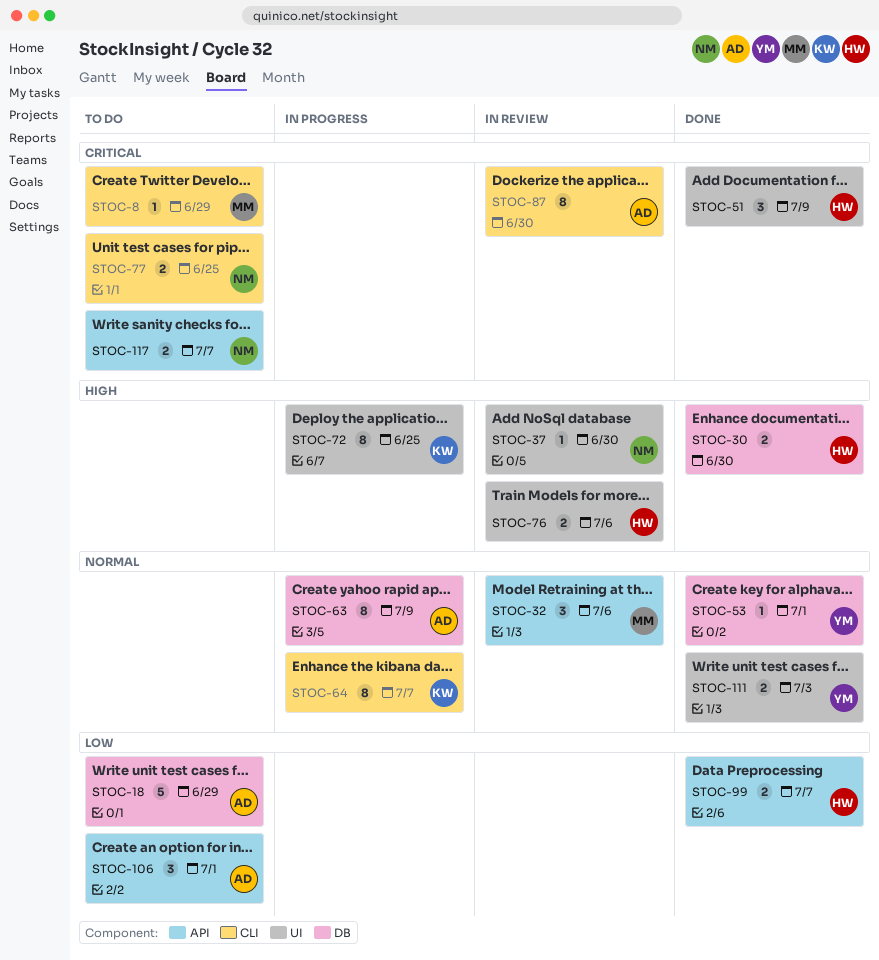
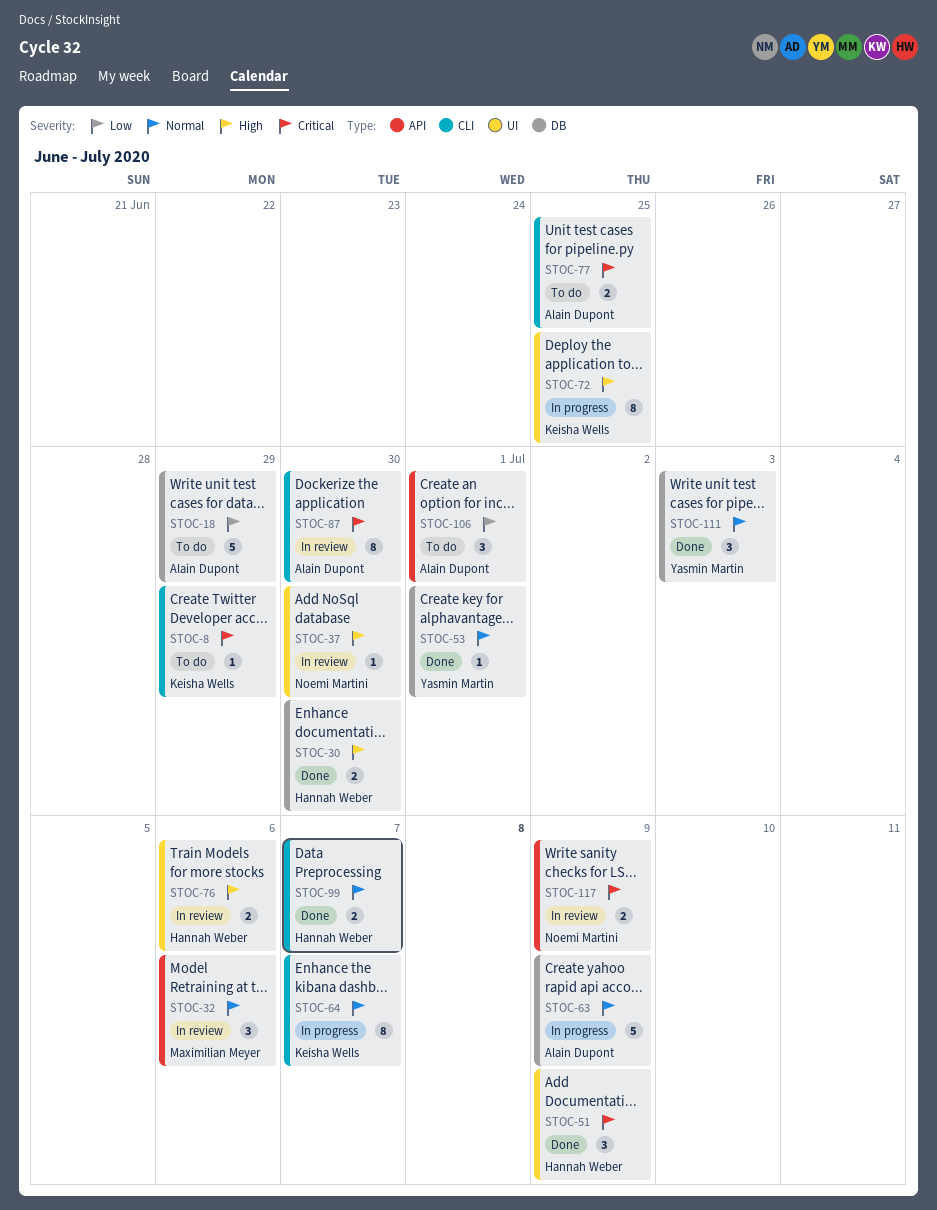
STOC-8, owner: Maximilian Meyer -> Keisha Wells
STOC-63, estimate: 8 -> 5
STOC-77, owner: Noemi Martini -> Alain Dupont
STOC-99, priority: Low -> Normal
STOC-99, label: API -> CLI
STOC-111, label: UI -> DB
STOC-111, estimate: 2 -> 3
STOC-117, status: To do -> In review
STOC-117, due: Jul 7 -> Jul 9

